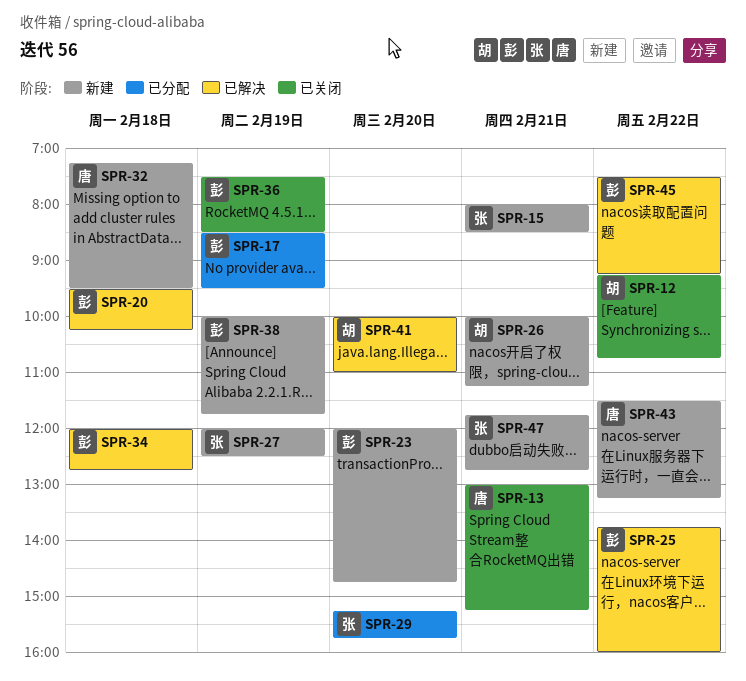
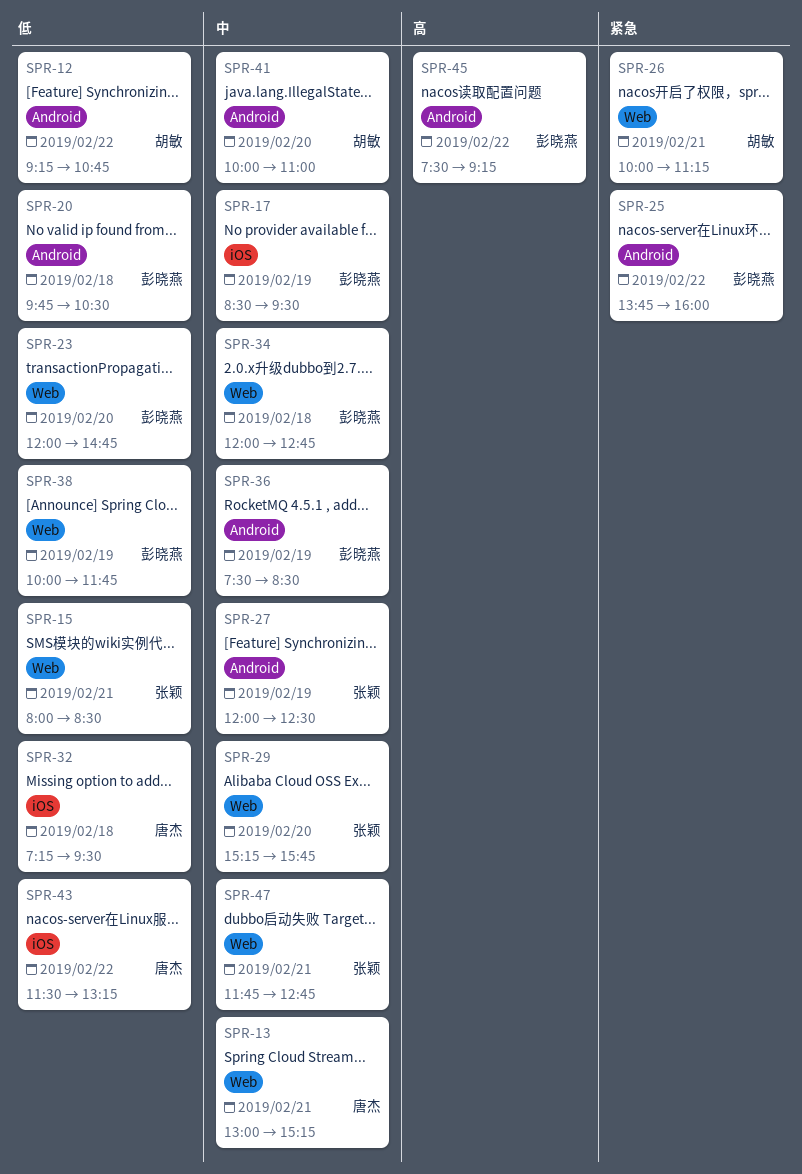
SPR-20, begins: 09:30 -> 09:45
SPR-20, ends: 10:15 -> 10:30

